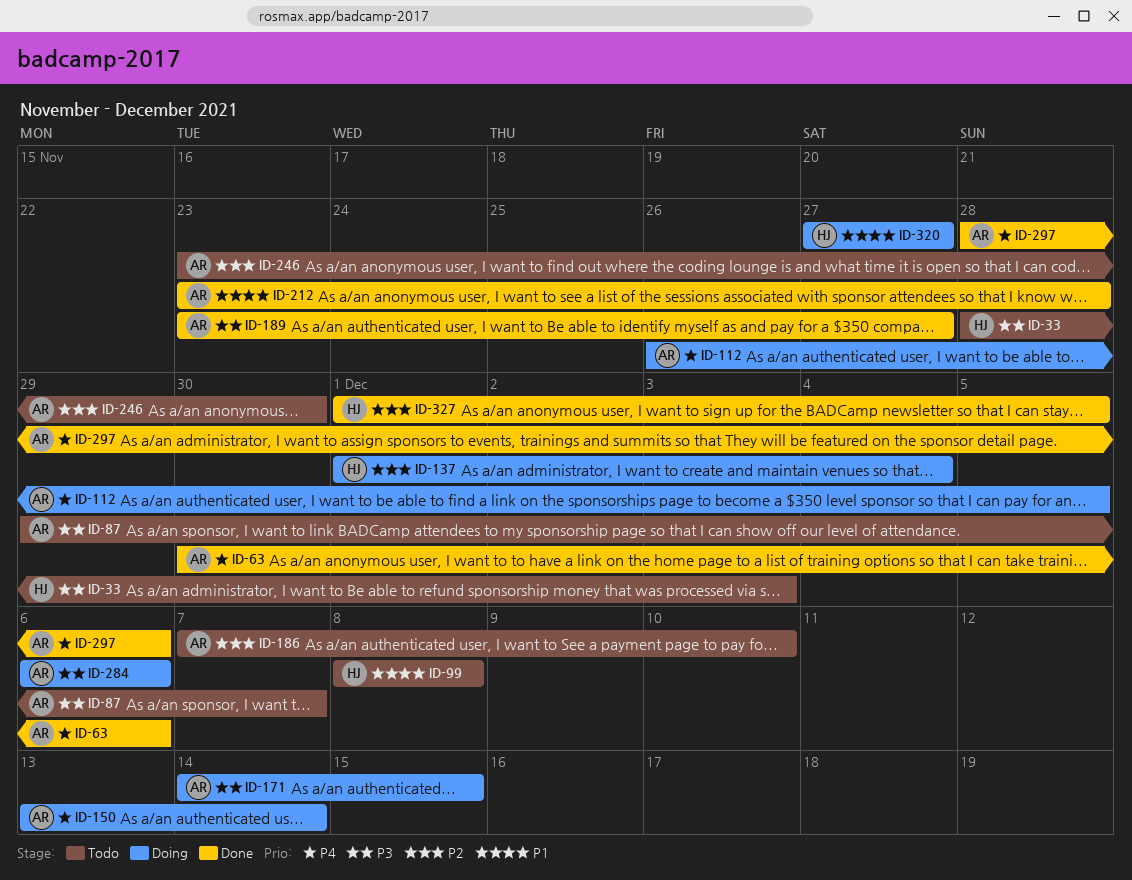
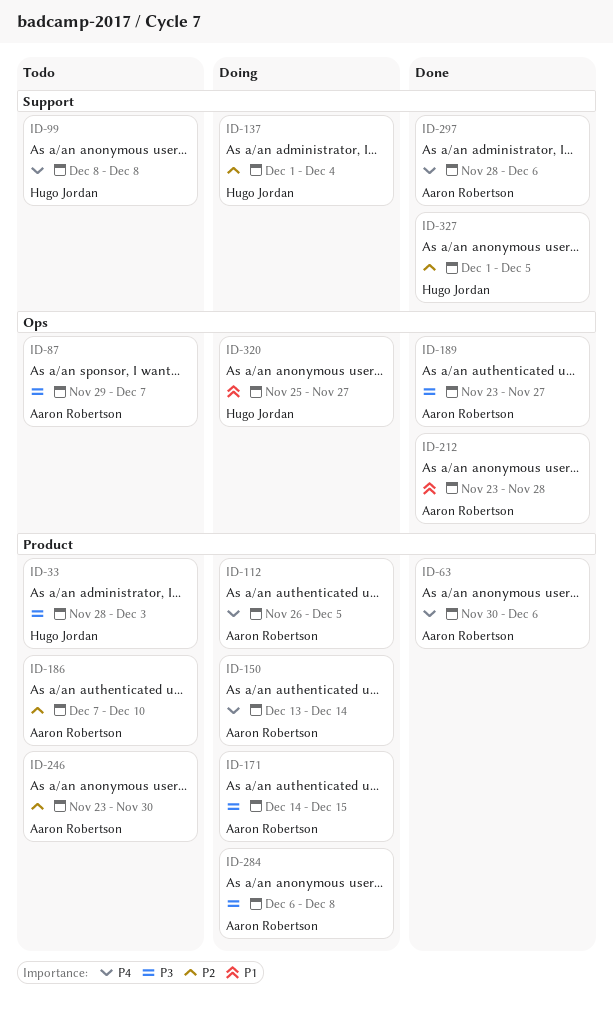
ID-99, priority: P1 -> P4
ID-284, due: Dec 6 -> Dec 8
ID-320, start: Nov 27 -> Nov 25

